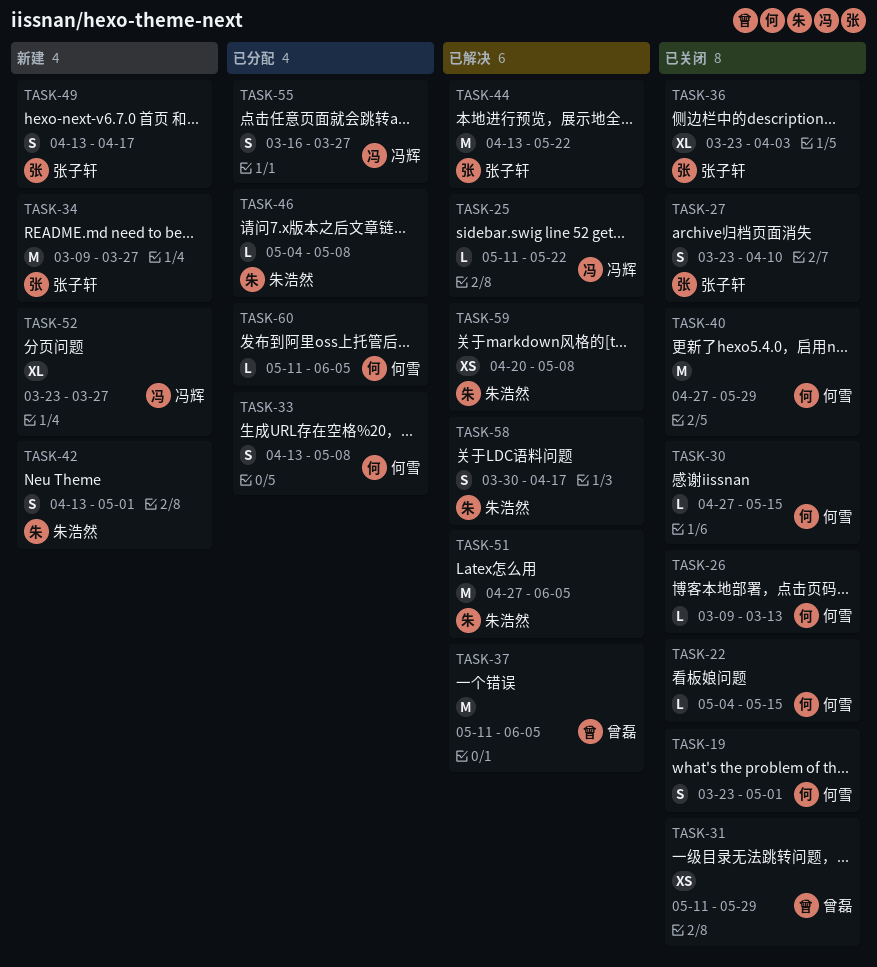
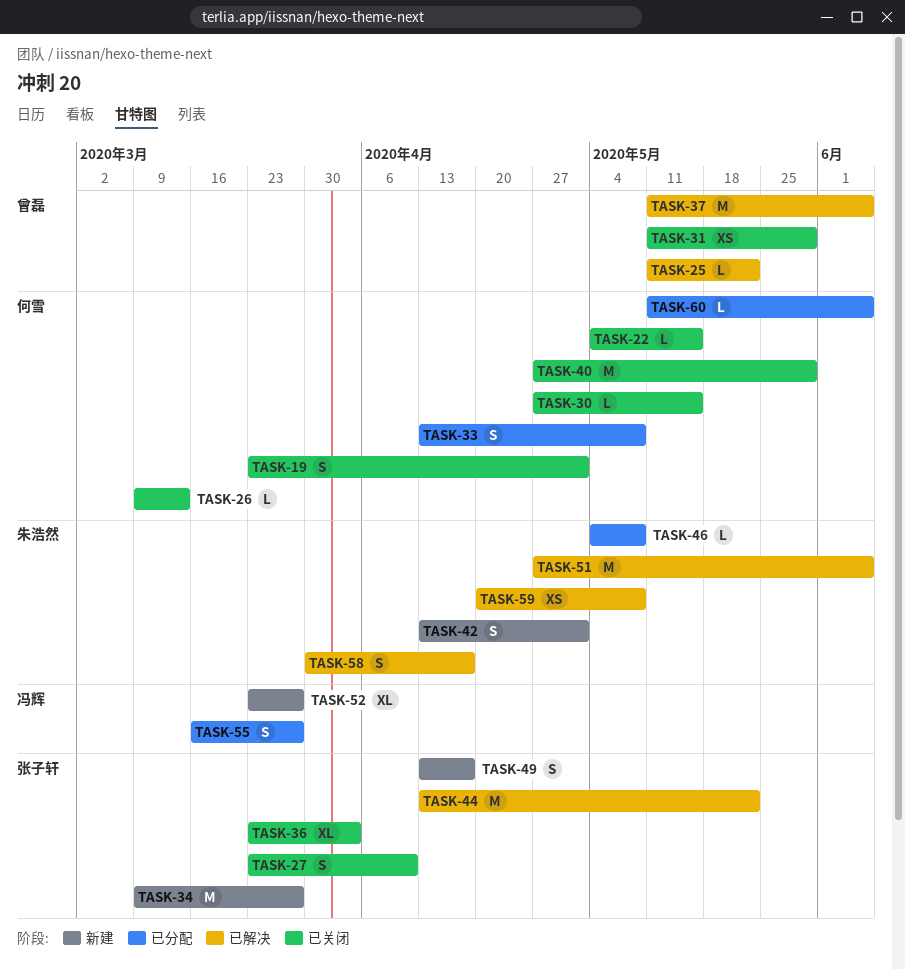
TASK-25, owner: 冯辉 -> 曾磊

